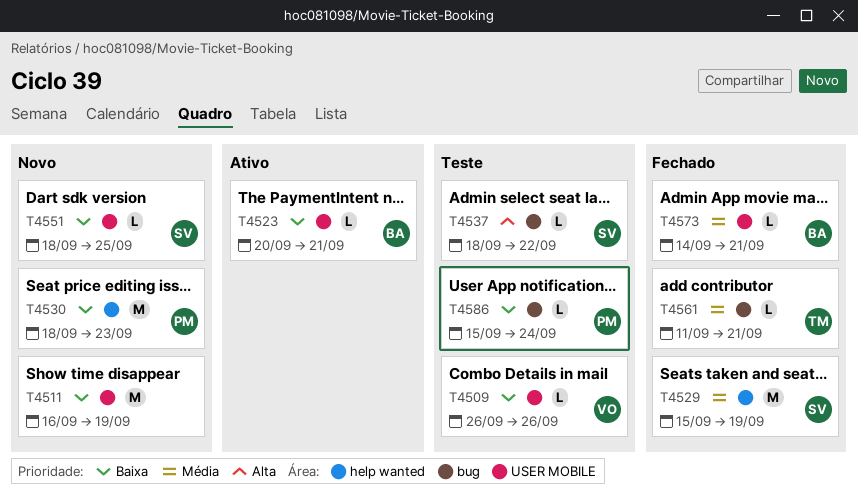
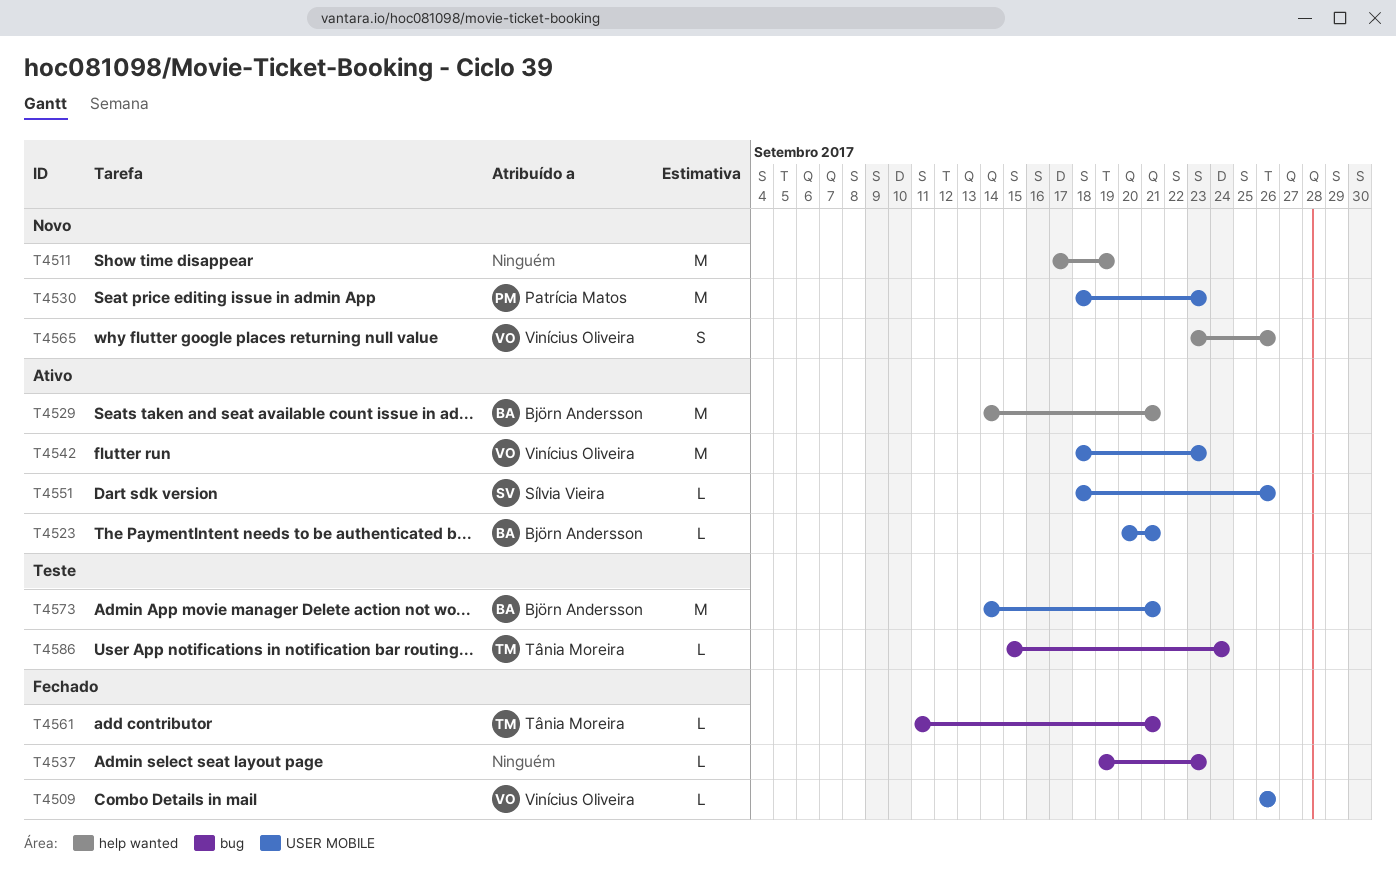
T4509, status: Teste -> Fechado
T4511, label: USER MOBILE -> help wanted
T4511, start: Sep 16 -> Sep 17
T4529, status: Fechado -> Ativo
T4529, owner: Sílvia Vieira -> Björn Andersson
T4529, start: Sep 15 -> Sep 14
T4529, due: Sep 19 -> Sep 21
T4530, label: help wanted -> USER MOBILE
T4537, status: Teste -> Fechado
T4537, owner: Sílvia Vieira -> none
T4537, start: Sep 18 -> Sep 19
T4537, due: Sep 22 -> Sep 23
T4542: none -> present
T4551, status: Novo -> Ativo
T4551, due: Sep 25 -> Sep 26
T4565: none -> present
T4573, status: Fechado -> Teste
T4573, estimate: L -> M
T4586, owner: Patrícia Matos -> Tânia Moreira

